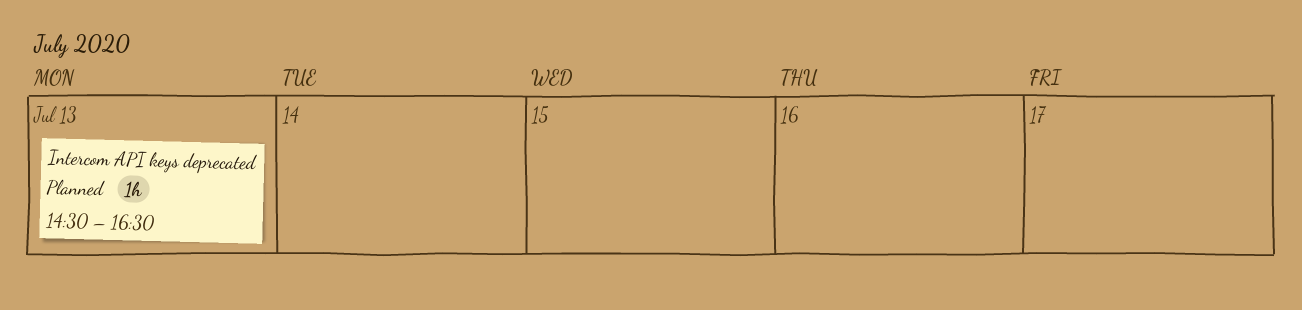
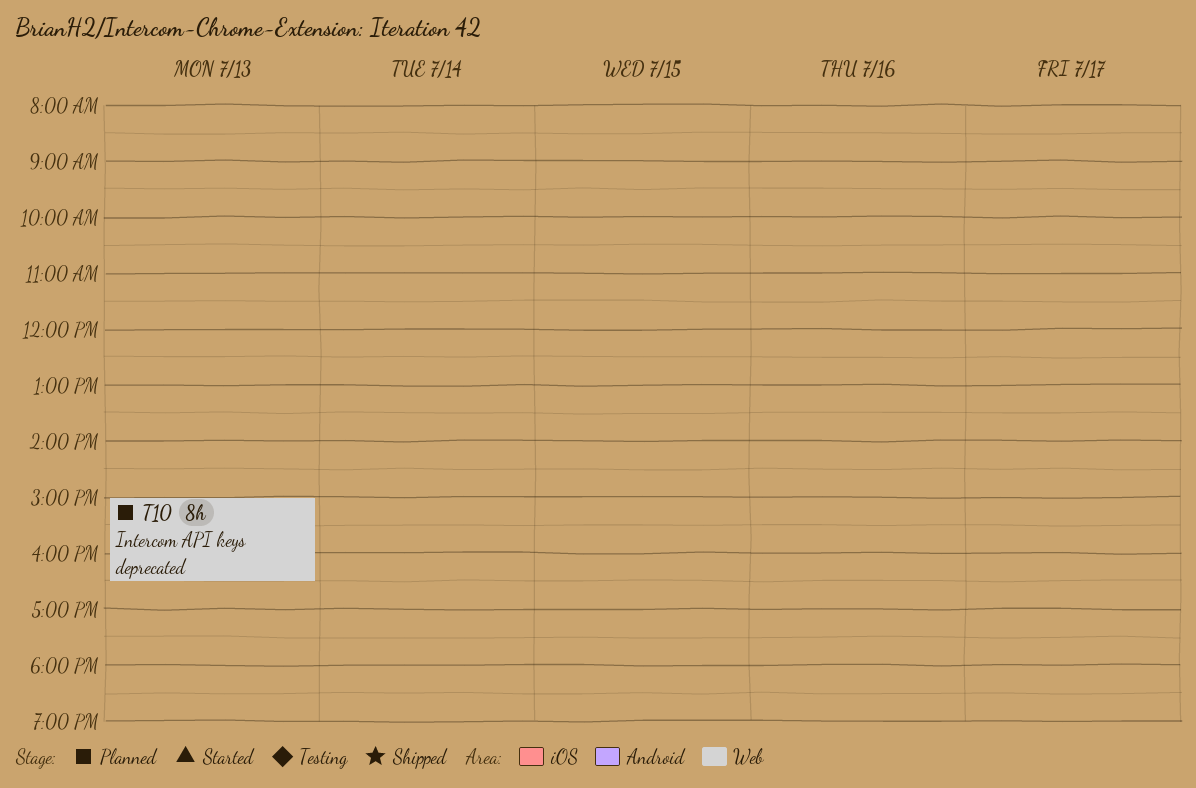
Intercom API keys deprecated, estimate: 1h -> 8h
Intercom API keys deprecated, begins: 14:30 -> 15:00

